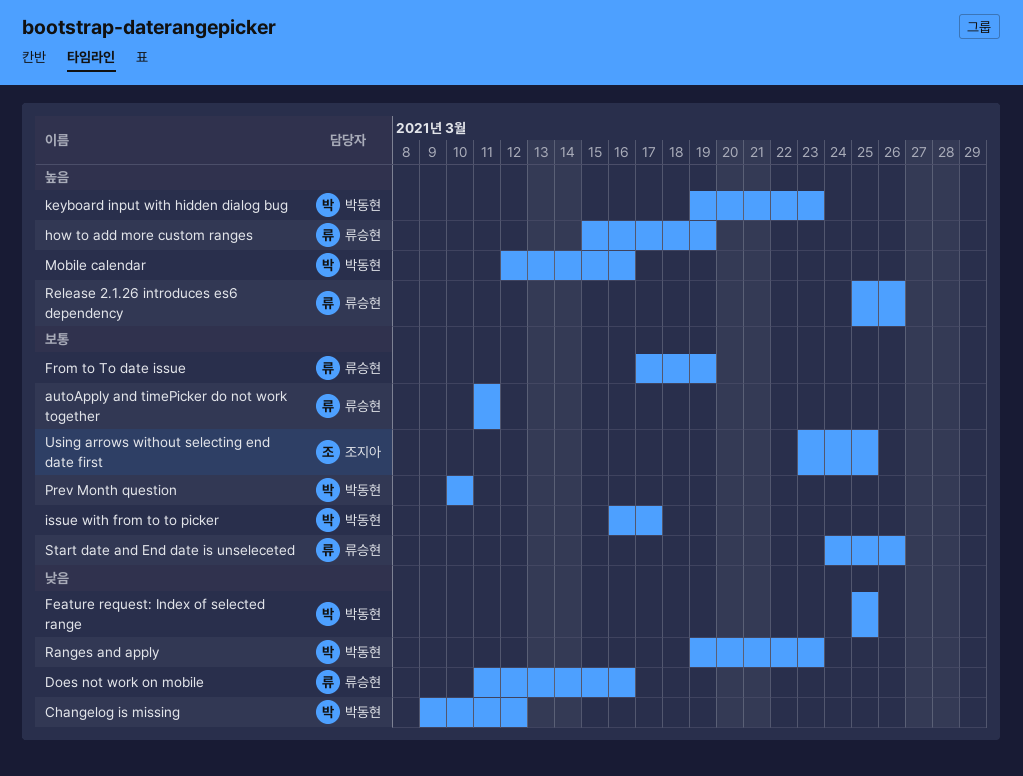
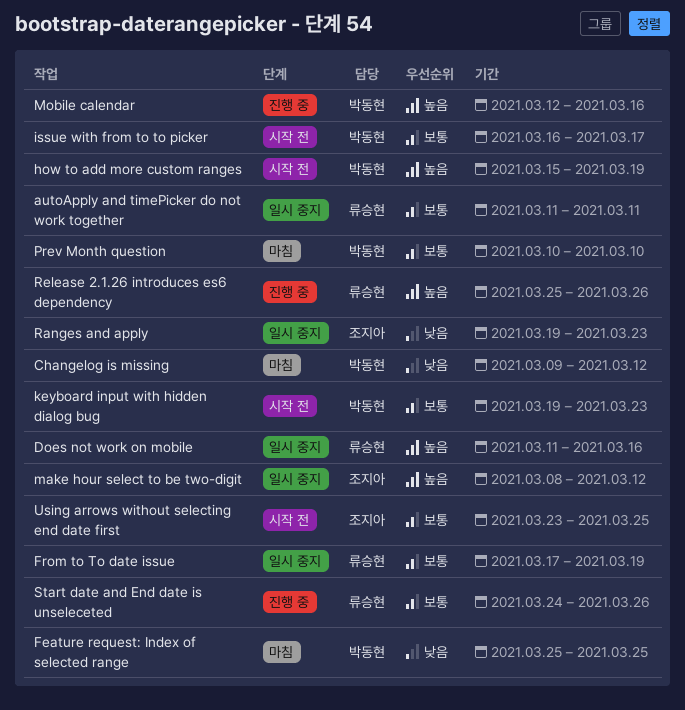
Does not work on mobile, priority: 낮음 -> 높음
how to add more custom ranges, owner: 류승현 -> 박동현
keyboard input with hidden dialog bug, priority: 높음 -> 보통
make hour select to be two-digit: none -> present
Ranges and apply, owner: 박동현 -> 조지아

